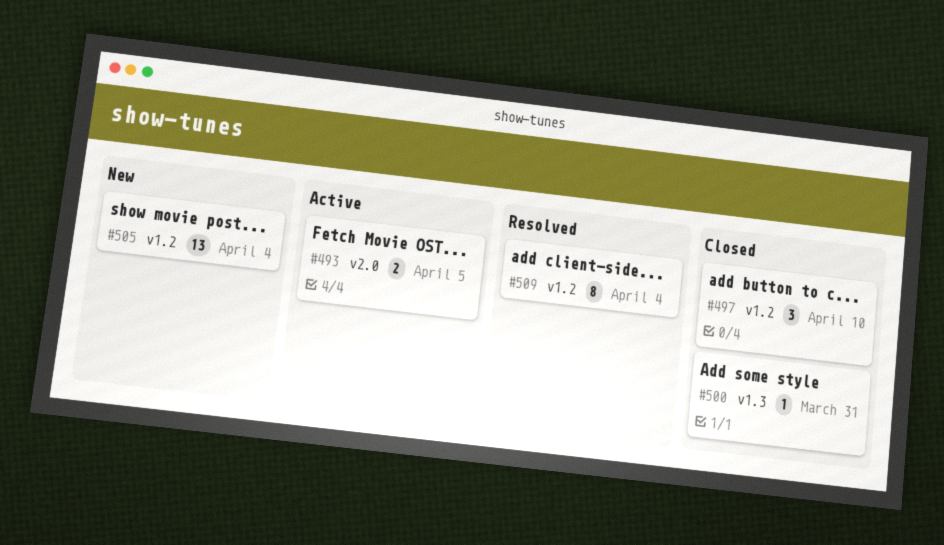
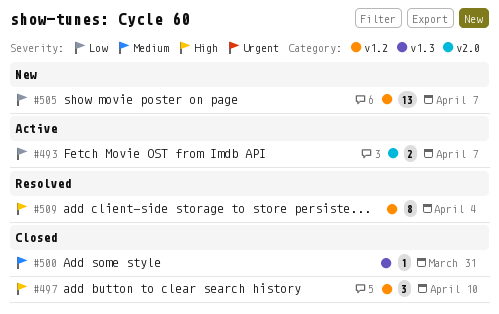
#493, due: Apr 5 -> Apr 7
#505, due: Apr 4 -> Apr 7

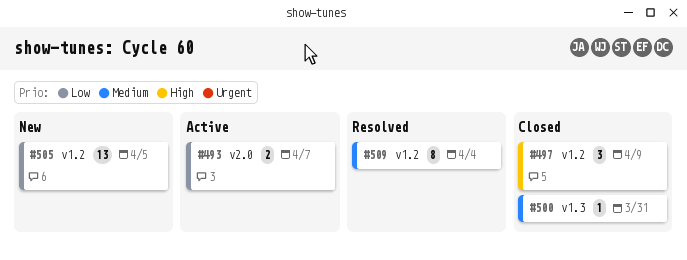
#497, due: Apr 10 -> Apr 9
#505, due: Apr 7 -> Apr 5
#509, priority: High -> Medium

